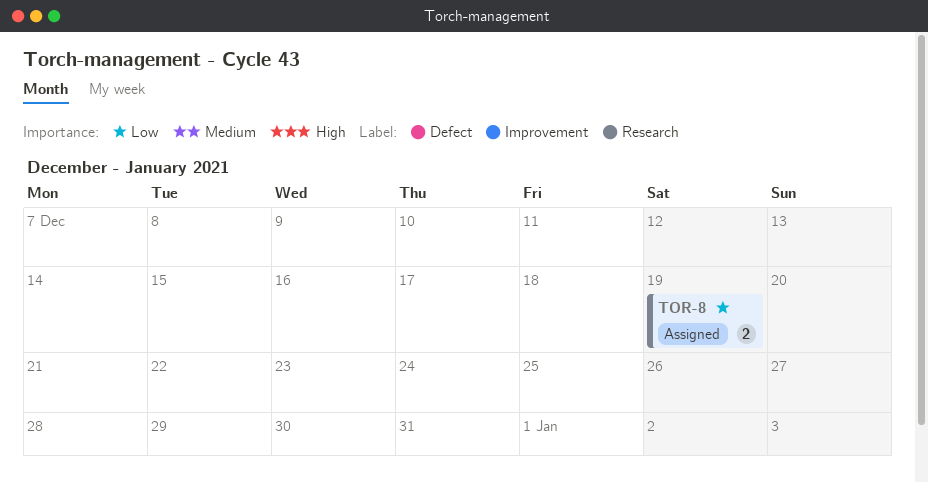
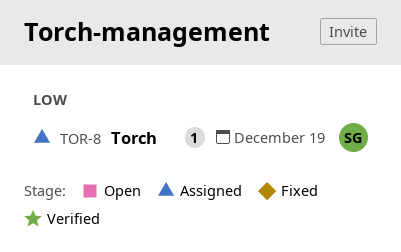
TOR-8, estimate: 2 -> 1

